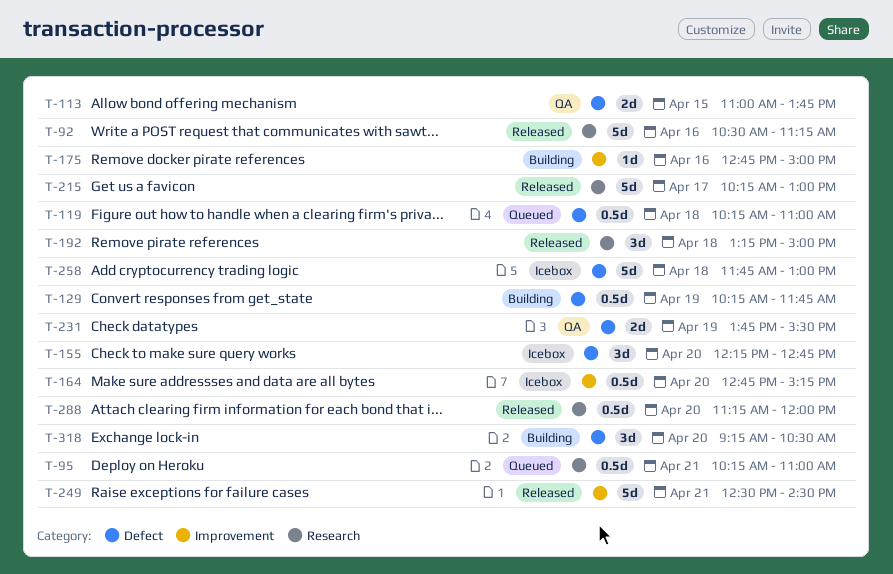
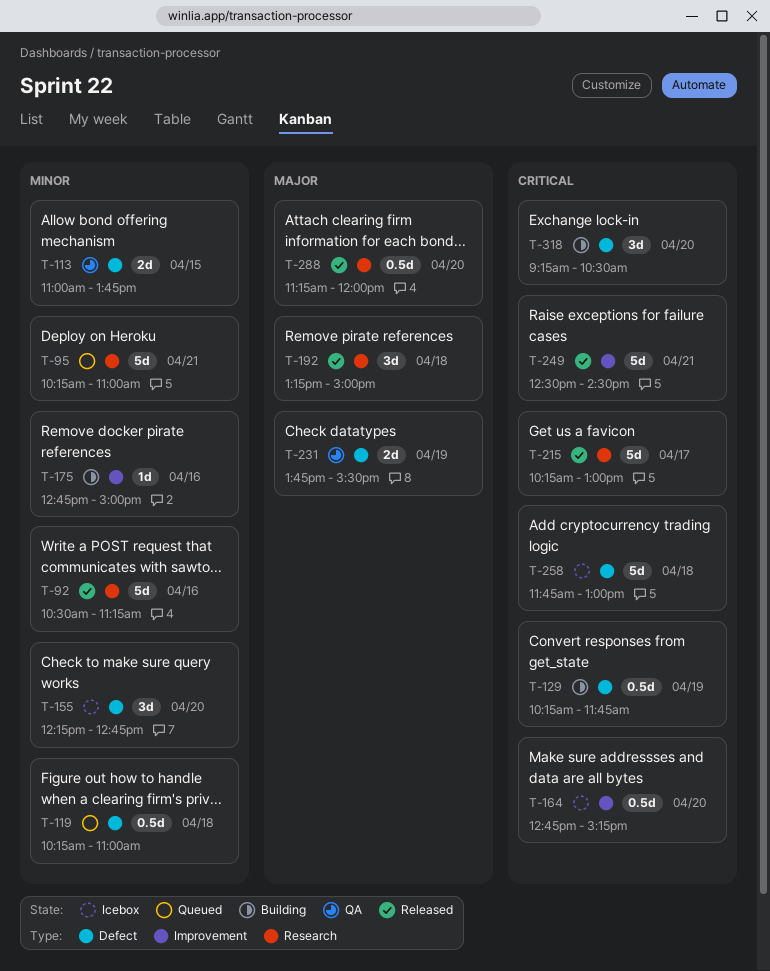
T-95, estimate: 0.5d -> 5d

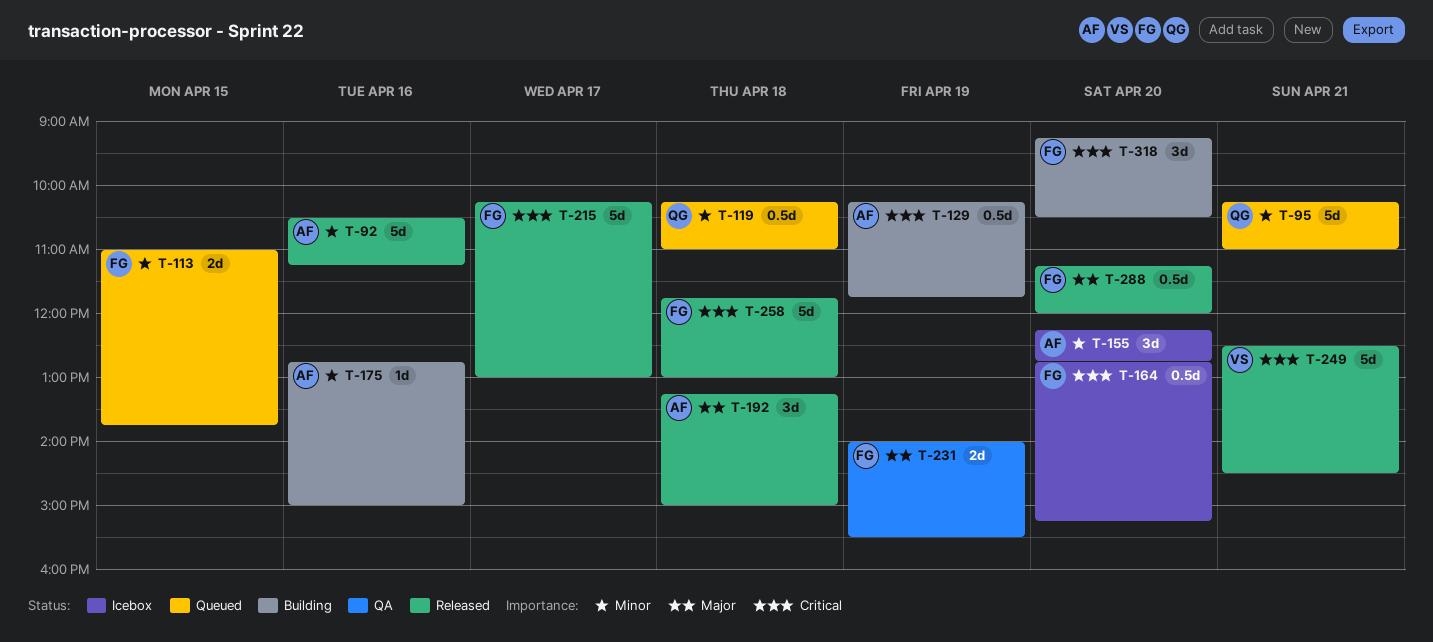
T-113, status: QA -> Queued
T-231, begins: 13:45 -> 14:00
T-258, status: Icebox -> Released

